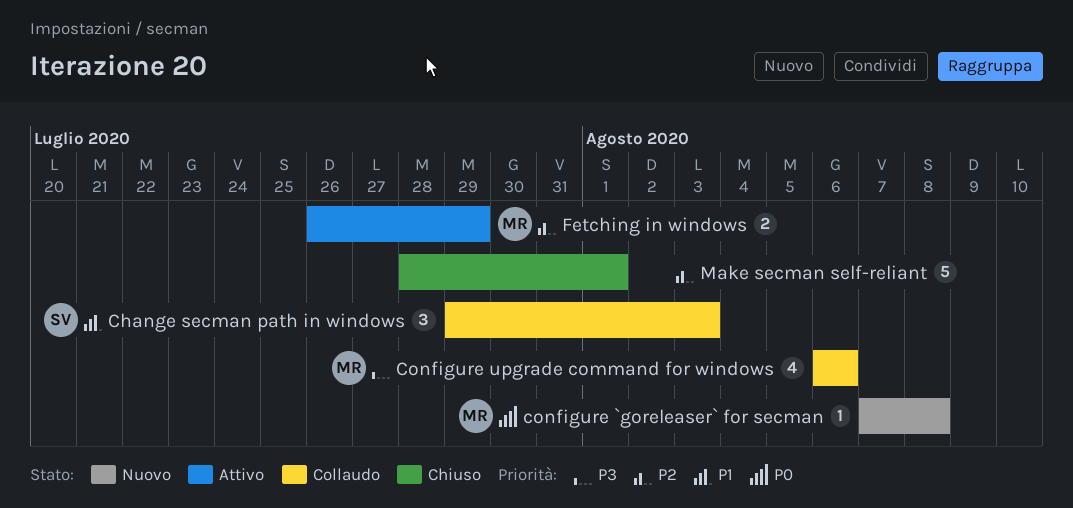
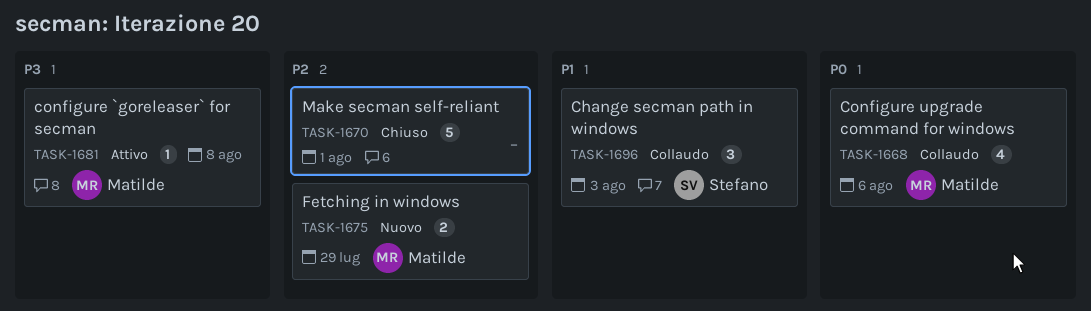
configure `goreleaser` for secman, status: Nuovo -> Attivo
configure `goreleaser` for secman, priority: P0 -> P3
Configure upgrade command for windows, priority: P3 -> P0
Fetching in windows, status: Attivo -> Nuovo

